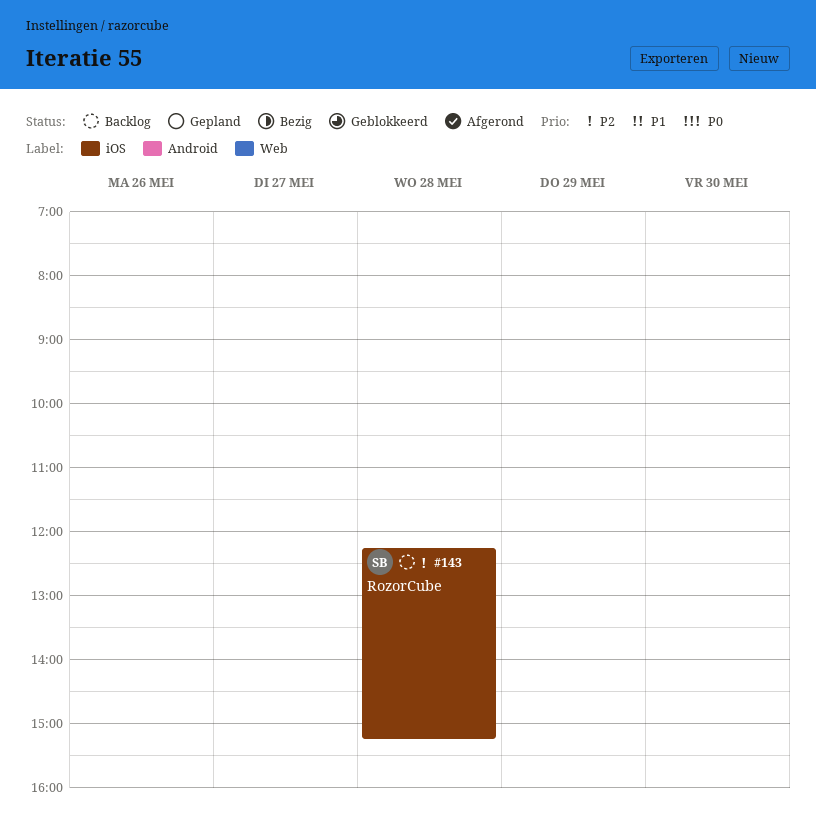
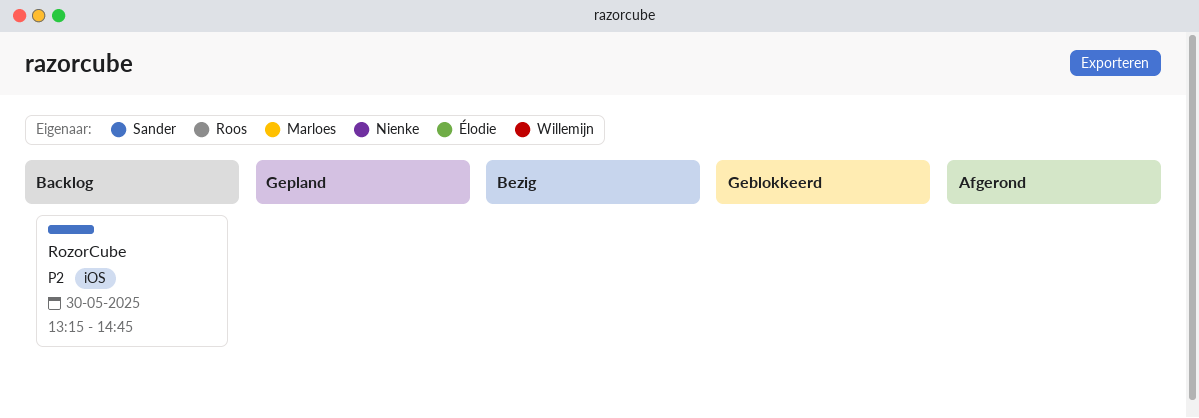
RozorCube, day: May 28 -> May 30
RozorCube, begins: 12:15 -> 13:15
RozorCube, ends: 15:15 -> 14:45

